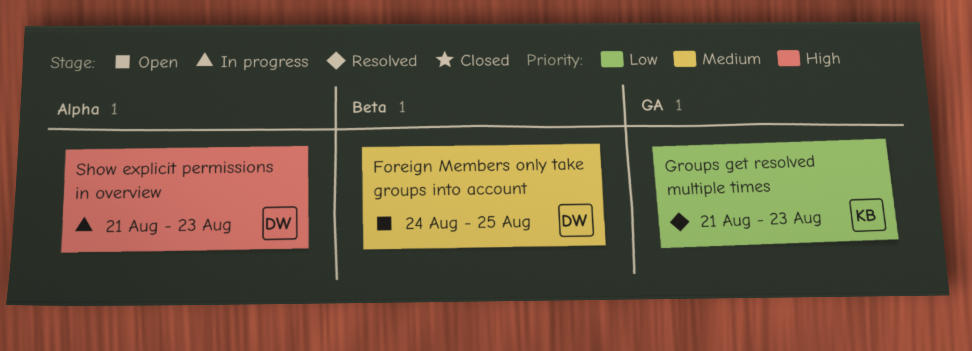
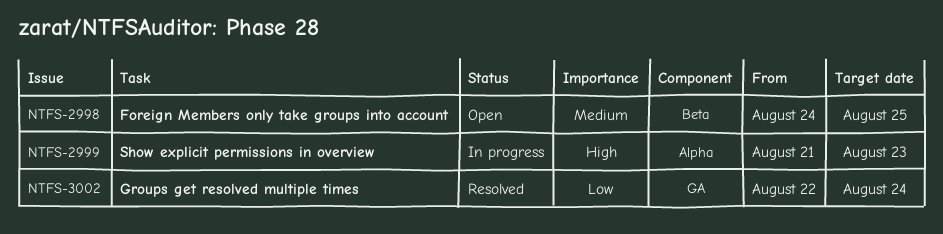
Groups get resolved multiple times, start: Aug 21 -> Aug 22
Groups get resolved multiple times, due: Aug 23 -> Aug 24

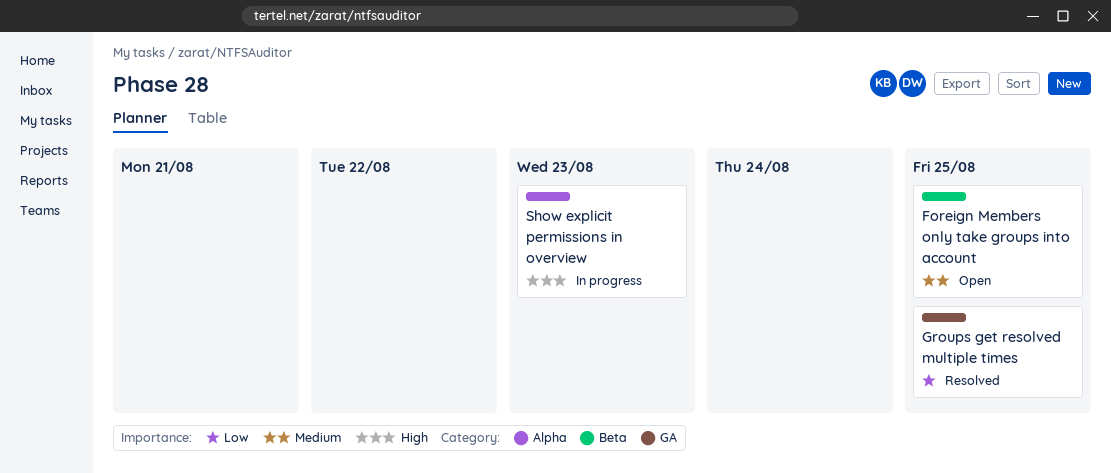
Groups get resolved multiple times, due: Aug 24 -> Aug 25

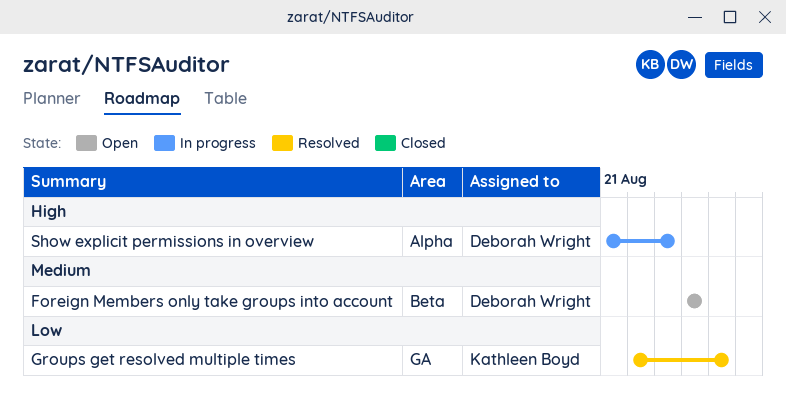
Foreign Members only take groups into account, due: Aug 25 -> Aug 24

